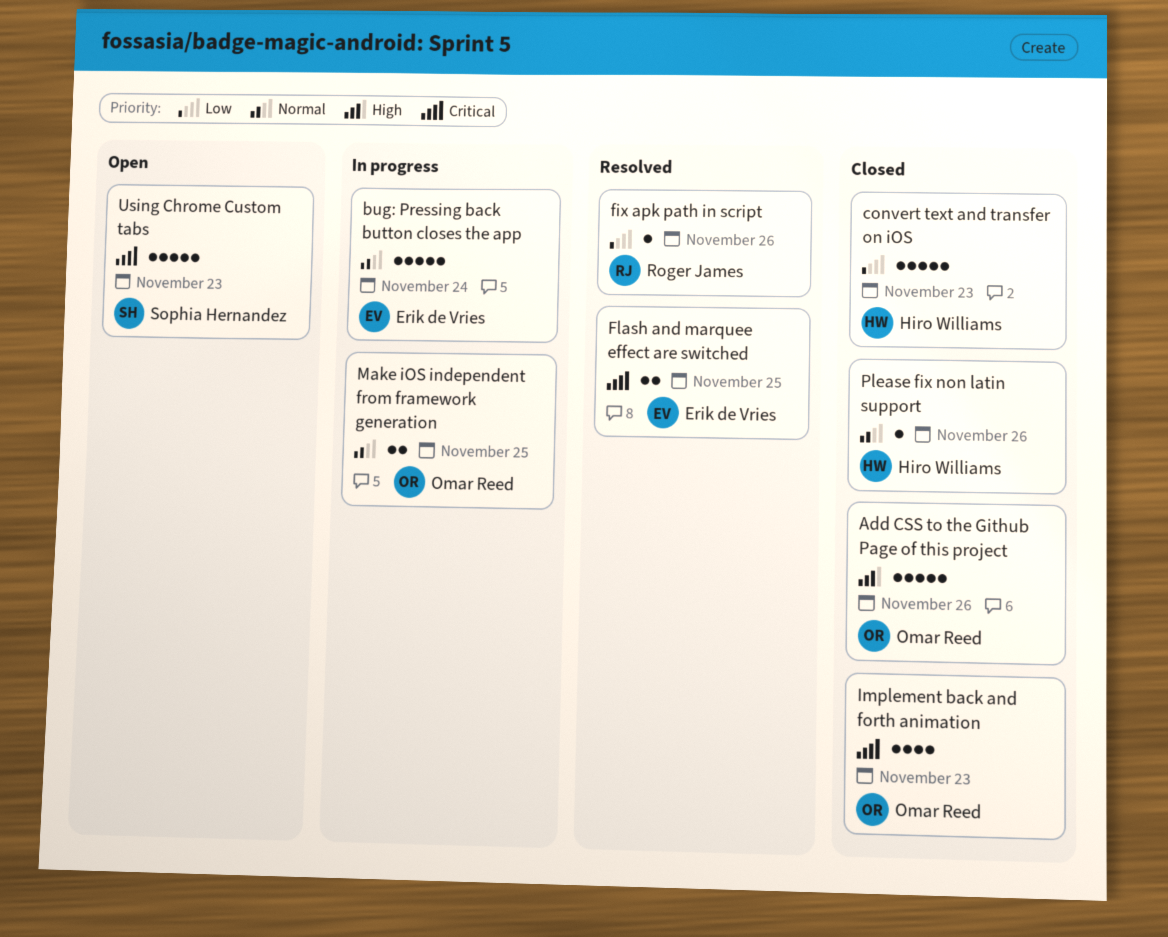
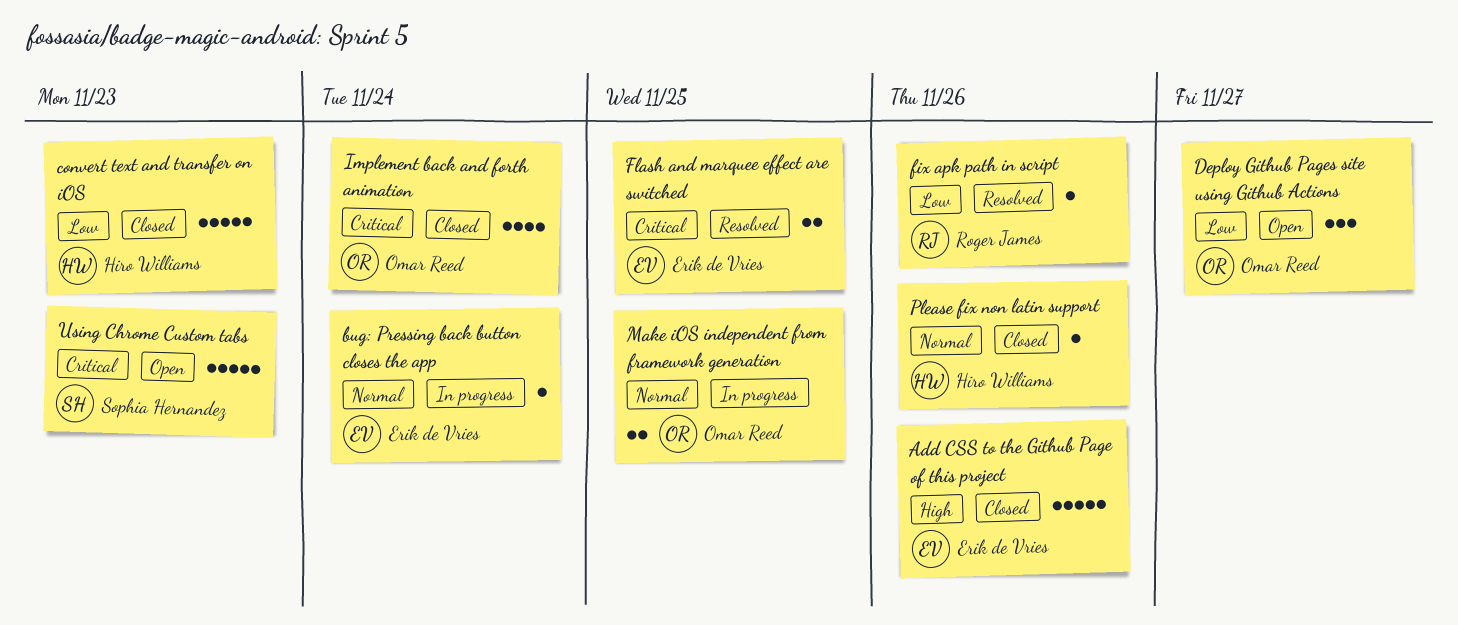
Add CSS to the Github Page of this project, owner: Omar Reed -> Erik de Vries
bug: Pressing back button closes the app, estimate: 5 -> 1
Deploy Github Pages site using Github Actions: none -> present
Implement back and forth animation, due: Nov 23 -> Nov 24

